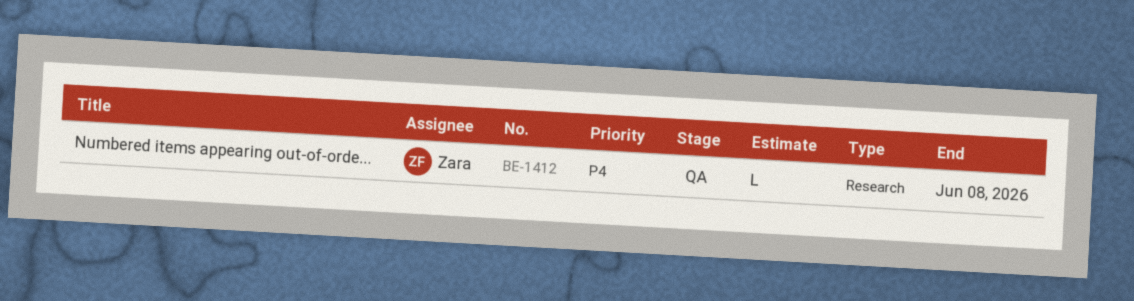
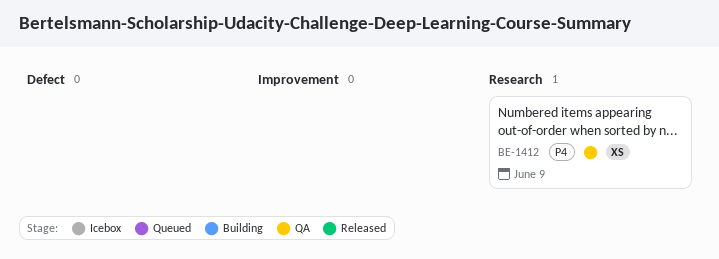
BE-1412, estimate: L -> XS
BE-1412, due: Jun 8 -> Jun 9

